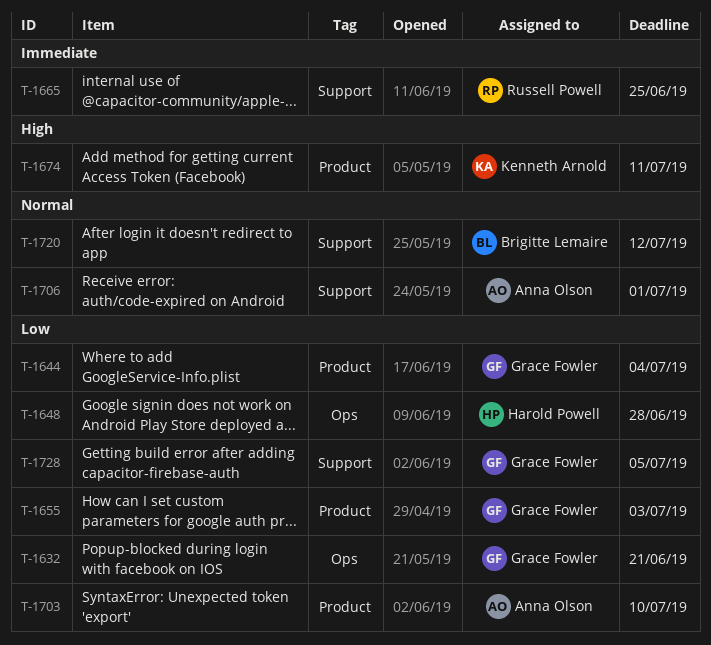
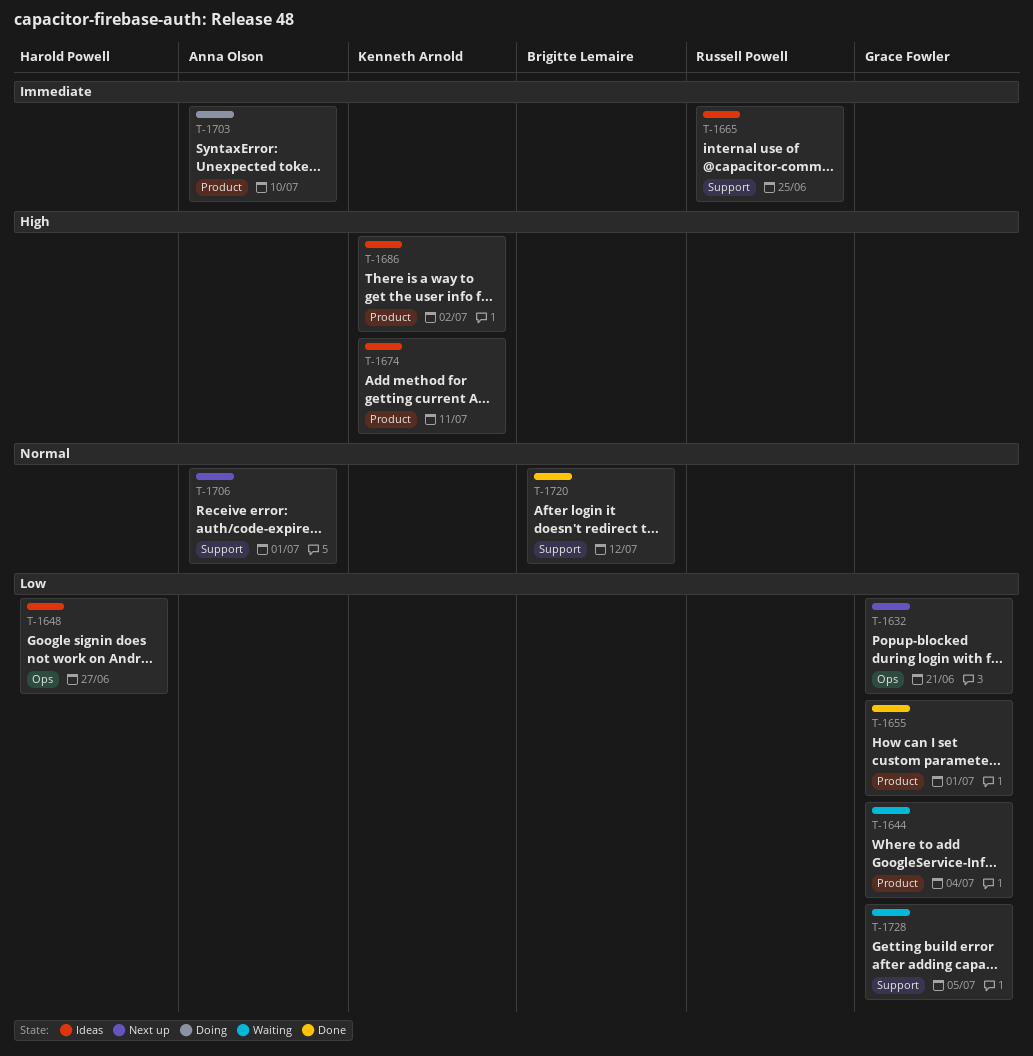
T-1648, due: Jun 28 -> Jun 27
T-1655, due: Jul 3 -> Jul 1
T-1686: none -> present
T-1703, priority: Low -> Immediate

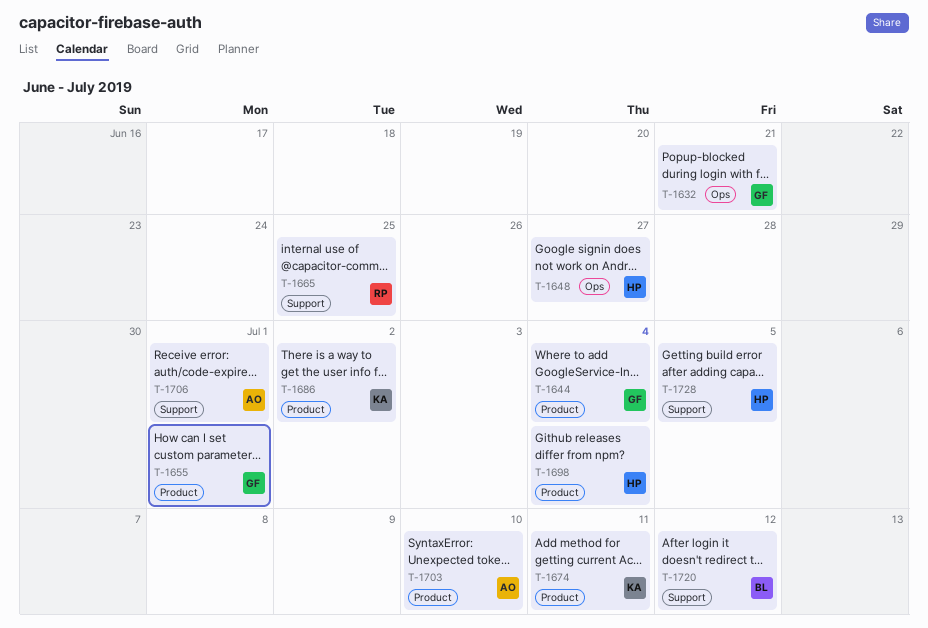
T-1698: none -> present
T-1728, owner: Grace Fowler -> Harold Powell

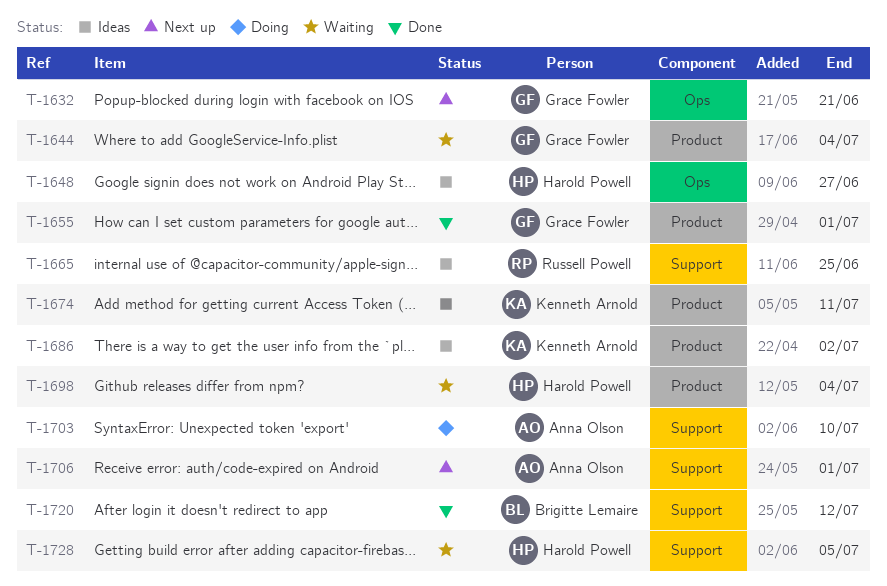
T-1703, label: Product -> Support

